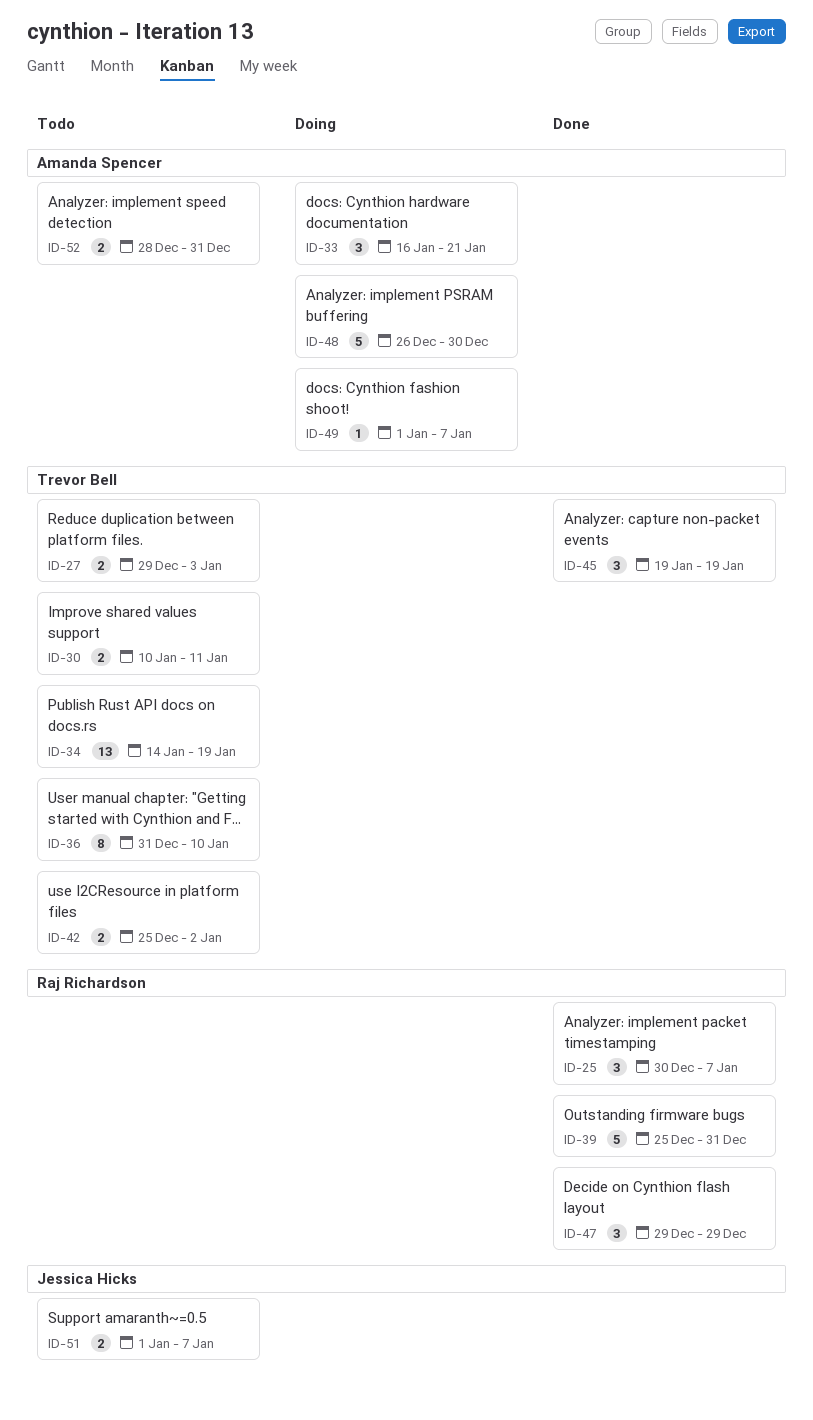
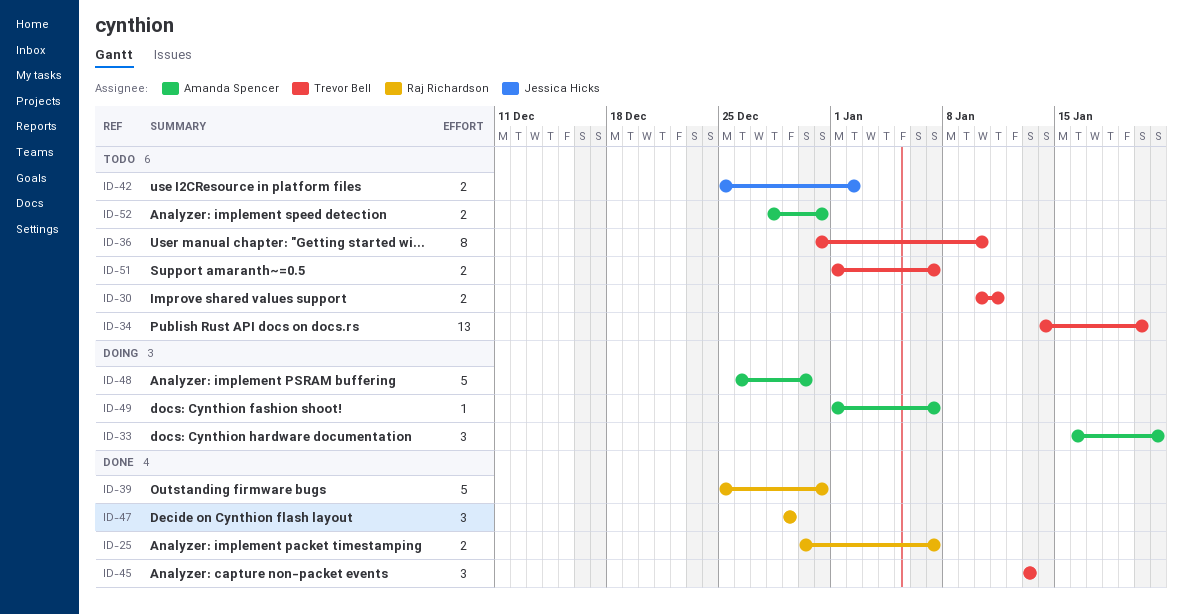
ID-25, estimate: 3 -> 2
ID-27: present -> none
ID-34, due: Jan 19 -> Jan 20
ID-42, owner: Trevor Bell -> Jessica Hicks
ID-45, start: Jan 19 -> Jan 13
ID-45, due: Jan 19 -> Jan 13
ID-51, owner: Jessica Hicks -> Trevor Bell

